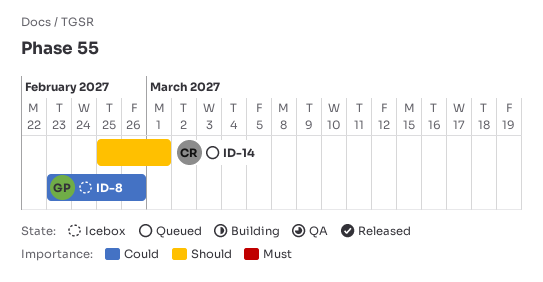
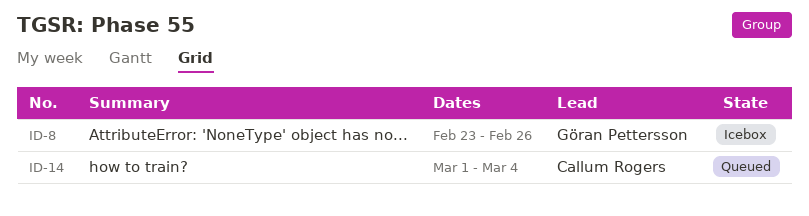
ID-14, start: Feb 25 -> Mar 1
ID-14, due: Mar 1 -> Mar 4

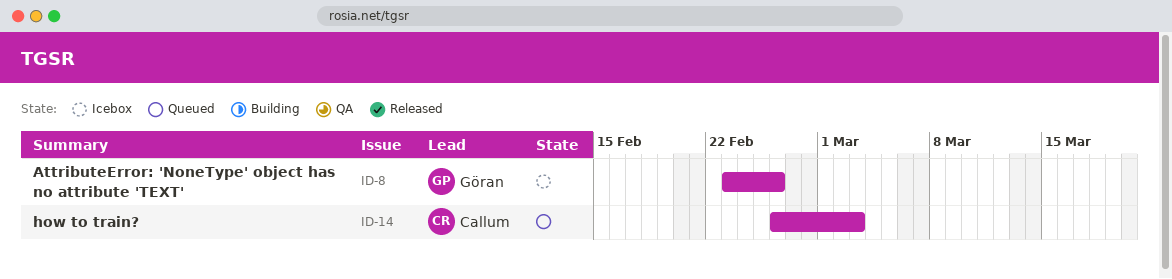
ID-14, start: Mar 1 -> Feb 26
ID-14, due: Mar 4 -> Mar 3

